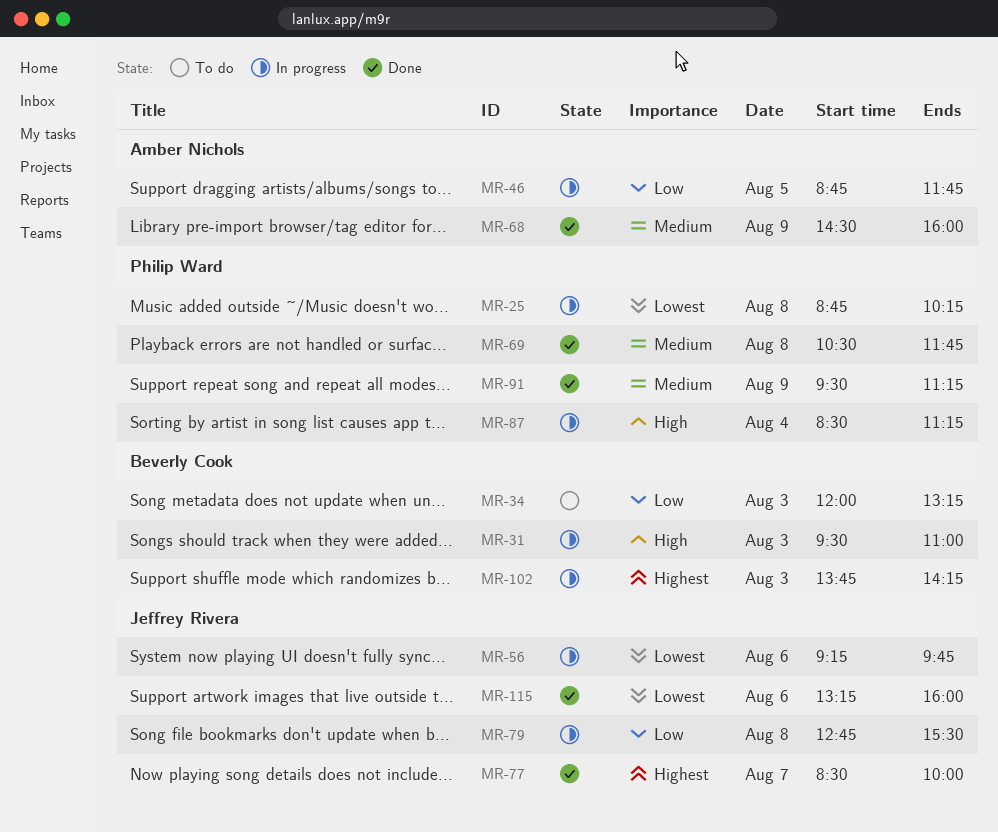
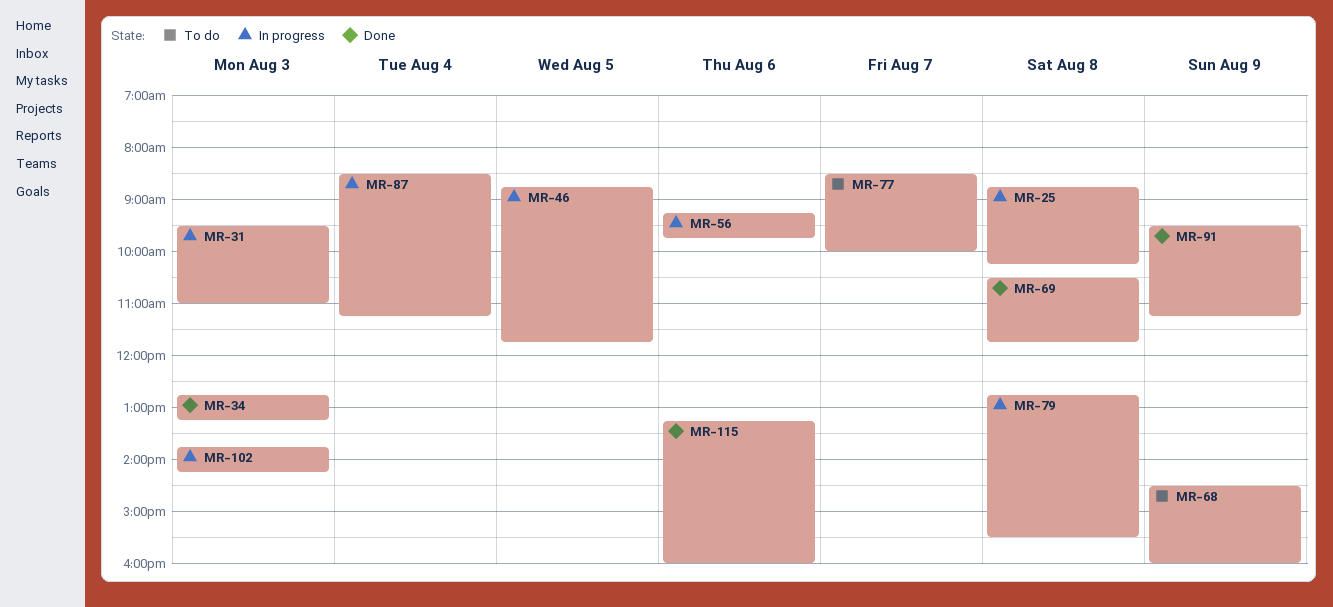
MR-34, status: To do -> Done
MR-34, begins: 12:00 -> 12:45
MR-68, status: Done -> To do
MR-77, status: Done -> To do

